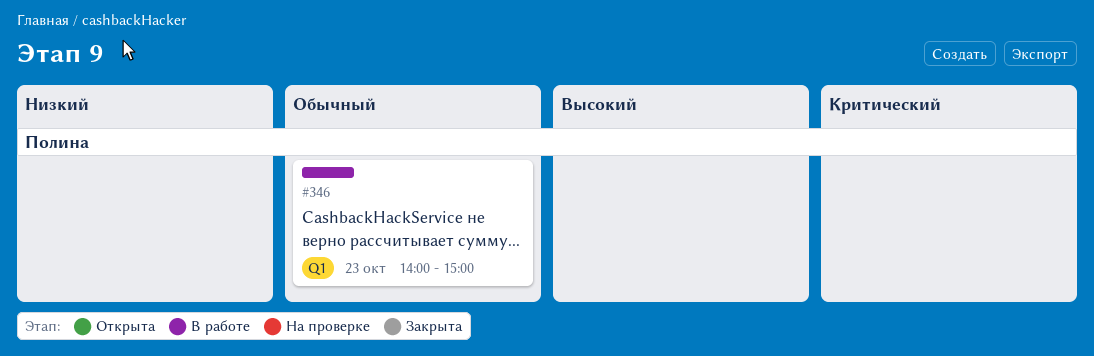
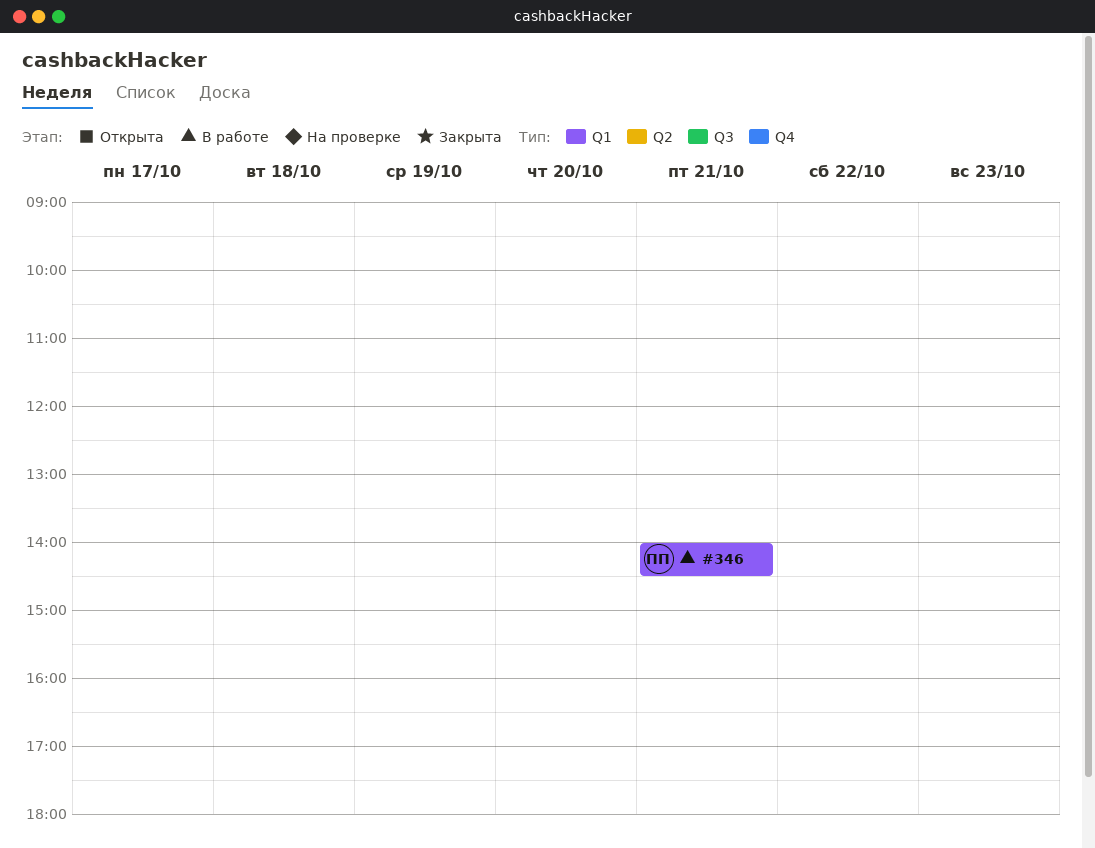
#346, day: Oct 23 -> Oct 21
#346, ends: 15:00 -> 14:30

